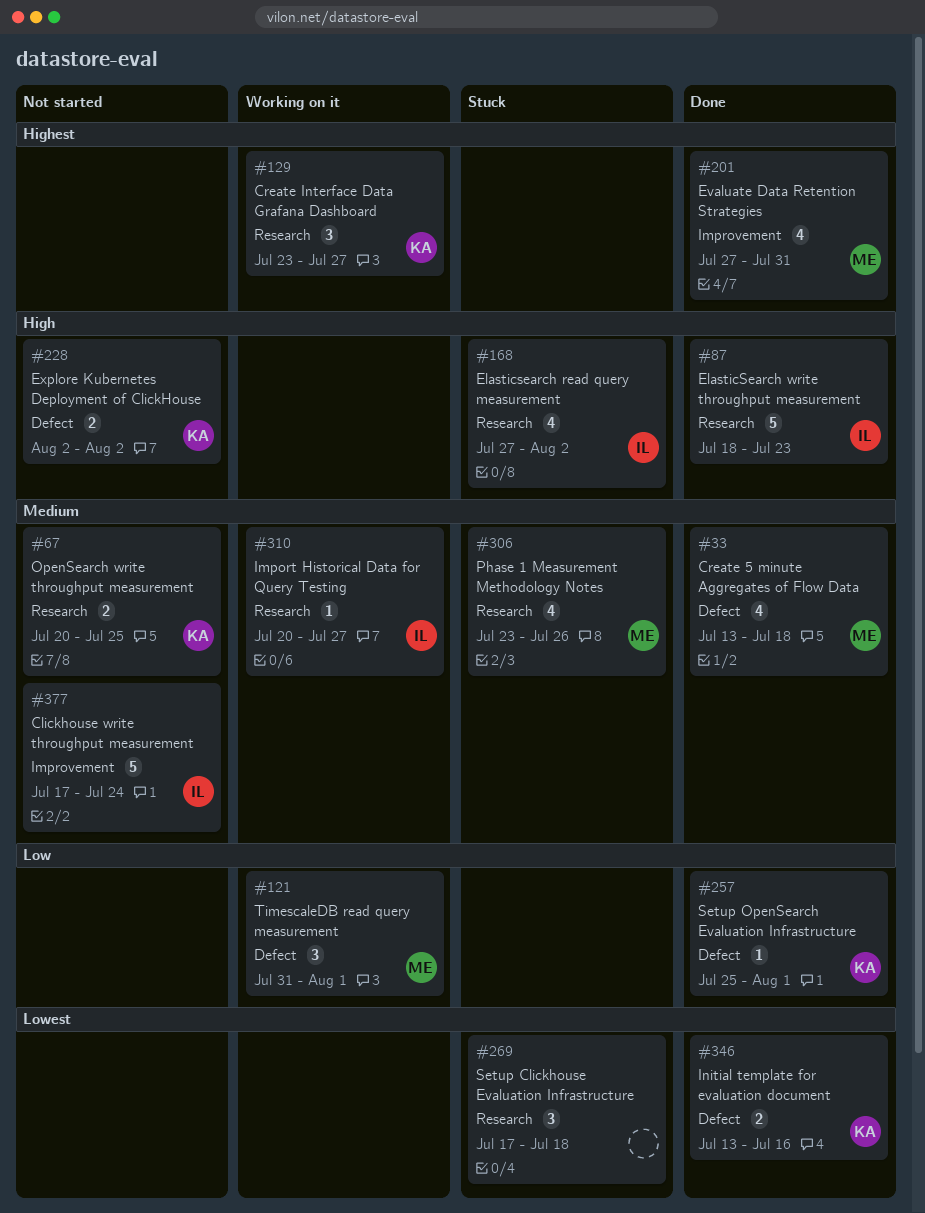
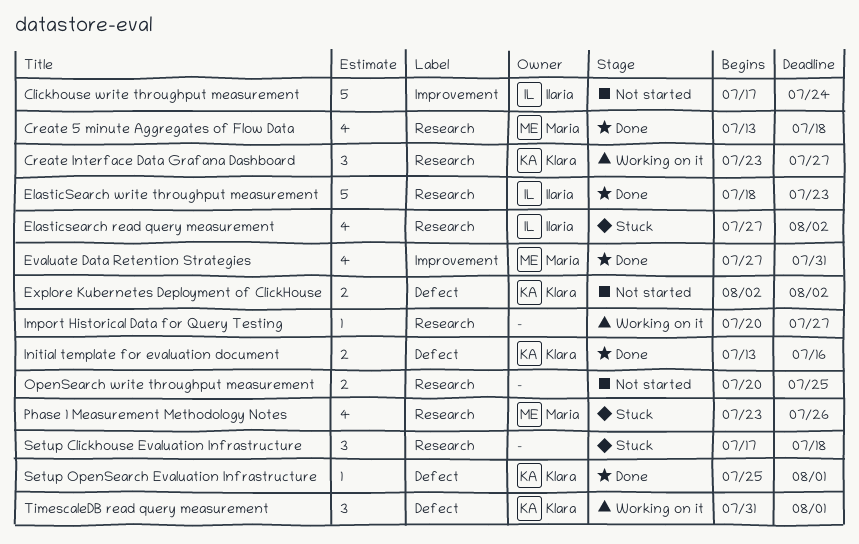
Create 5 minute Aggregates of Flow Data, label: Defect -> Research
Import Historical Data for Query Testing, owner: Ilaria -> none
OpenSearch write throughput measurement, owner: Klara -> none
TimescaleDB read query measurement, owner: Maria -> Klara

